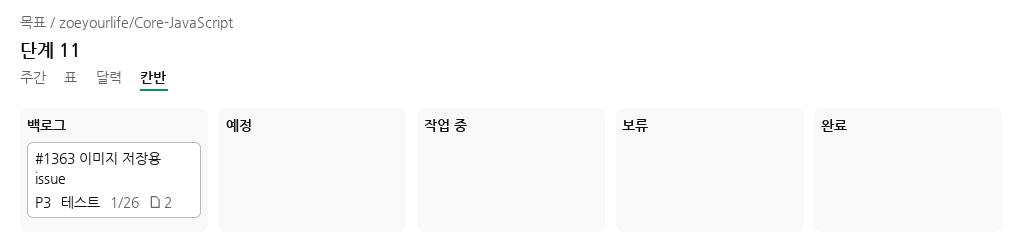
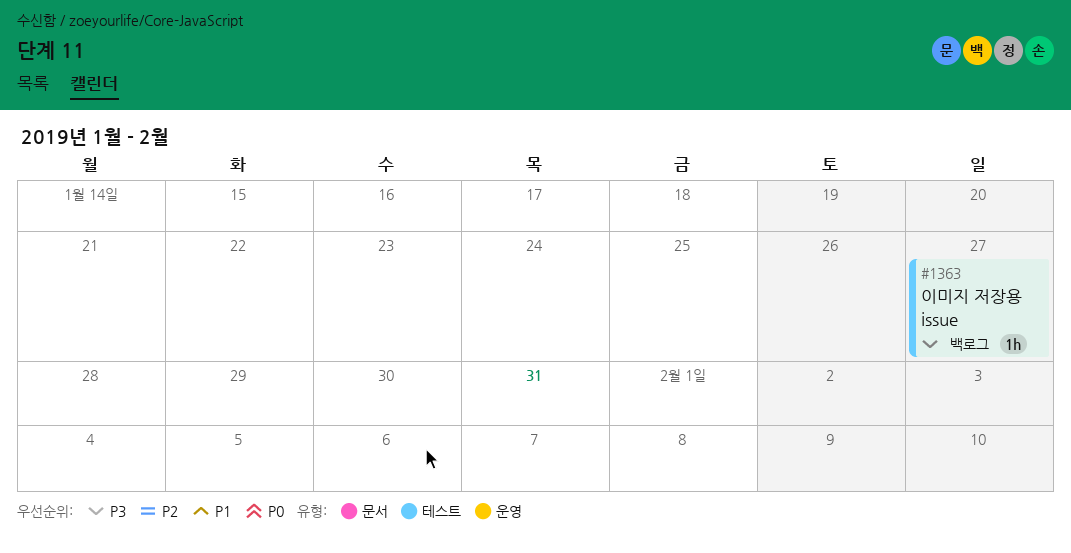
#1363, due: Jan 26 -> Jan 27

